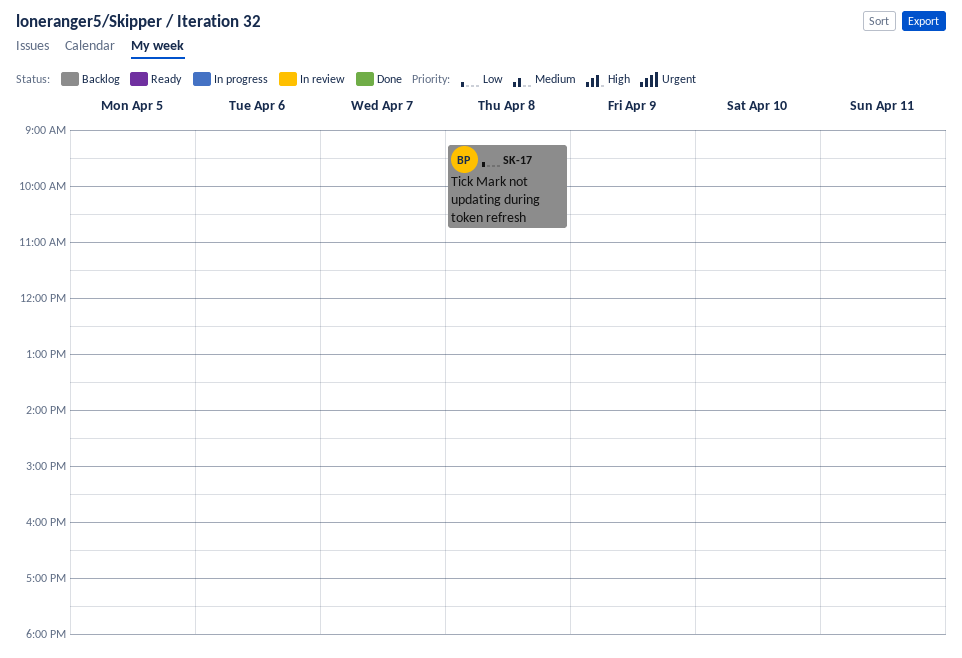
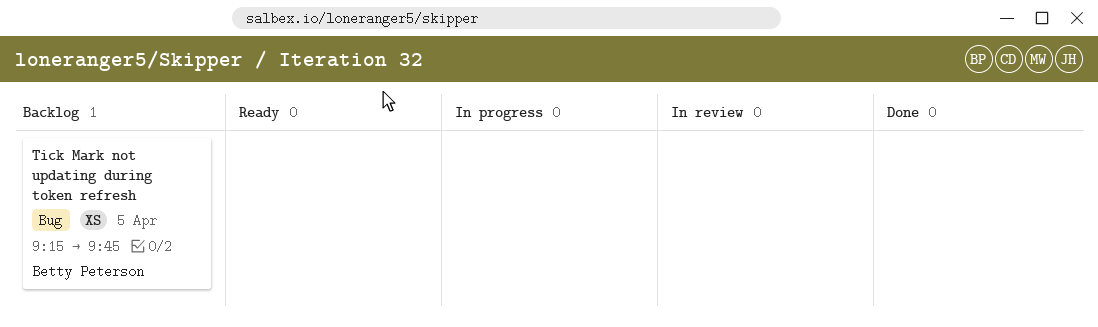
Tick Mark not updating during token refresh, day: Apr 8 -> Apr 5
Tick Mark not updating during token refresh, ends: 10:45 -> 09:45

